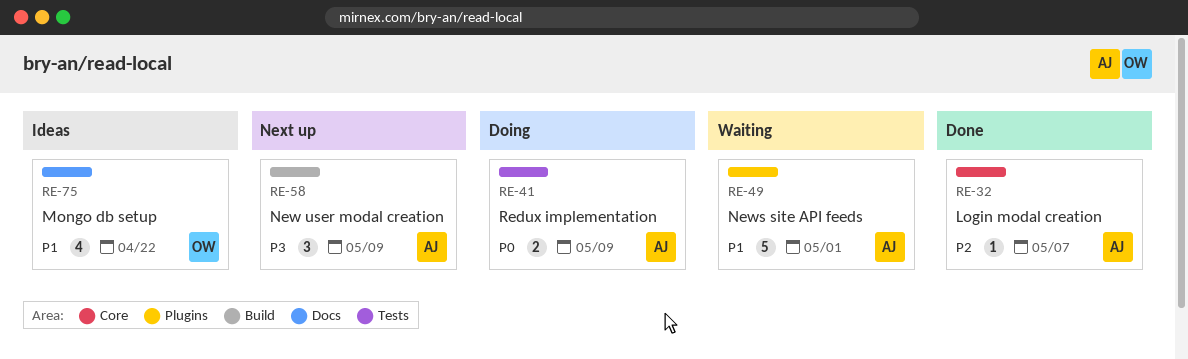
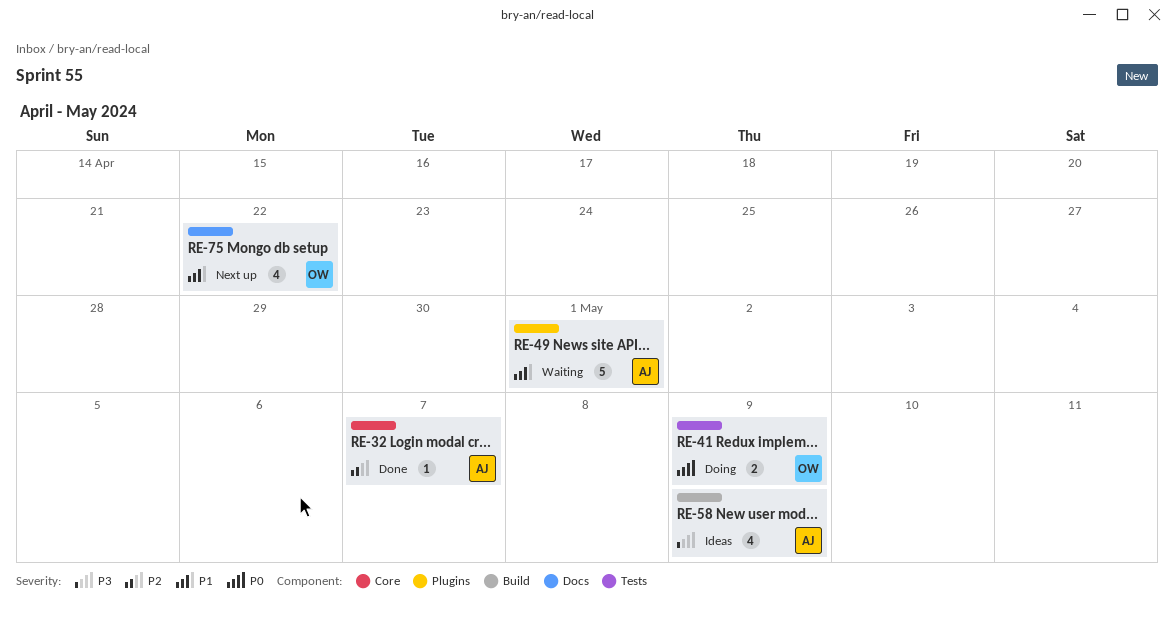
RE-41, owner: AJ -> OW
RE-58, status: Next up -> Ideas
RE-58, estimate: 3 -> 4
RE-75, status: Ideas -> Next up

